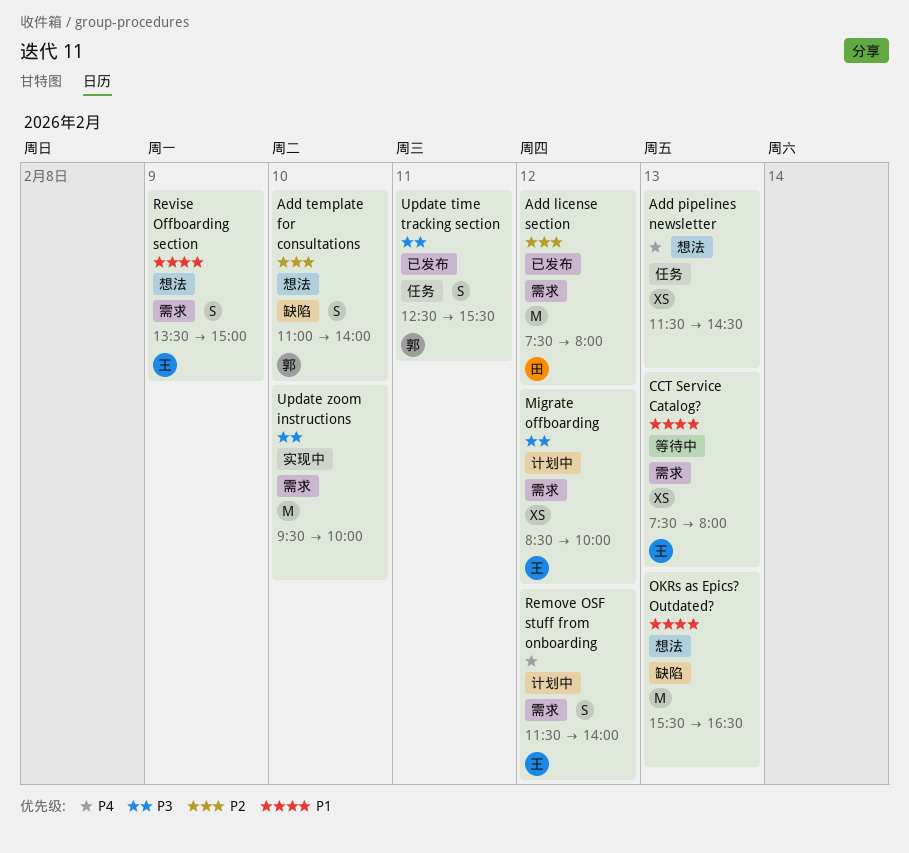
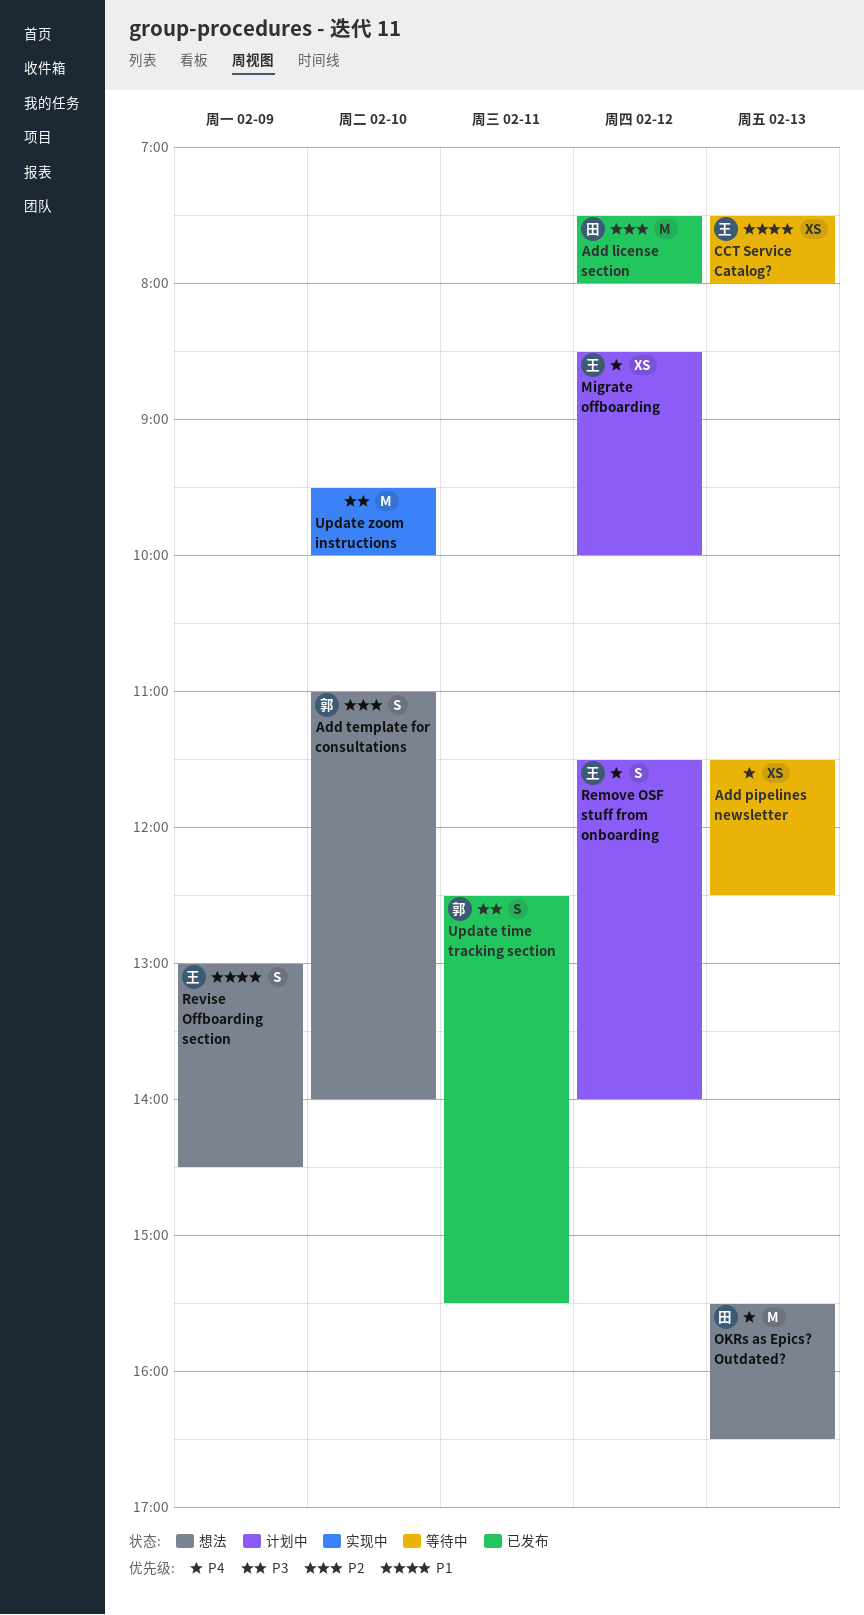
Add pipelines newsletter, status: 想法 -> 等待中
Add pipelines newsletter, ends: 14:30 -> 12:30
Migrate offboarding, priority: P3 -> P4
OKRs as Epics? Outdated?, owner: none -> 田
OKRs as Epics? Outdated?, priority: P1 -> P4
Revise Offboarding section, begins: 13:30 -> 13:00
Revise Offboarding section, ends: 15:00 -> 14:30

